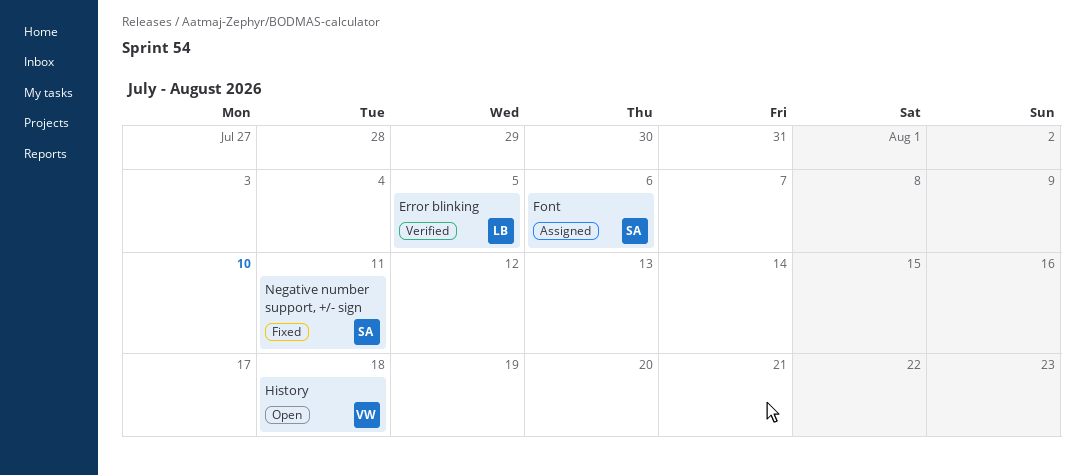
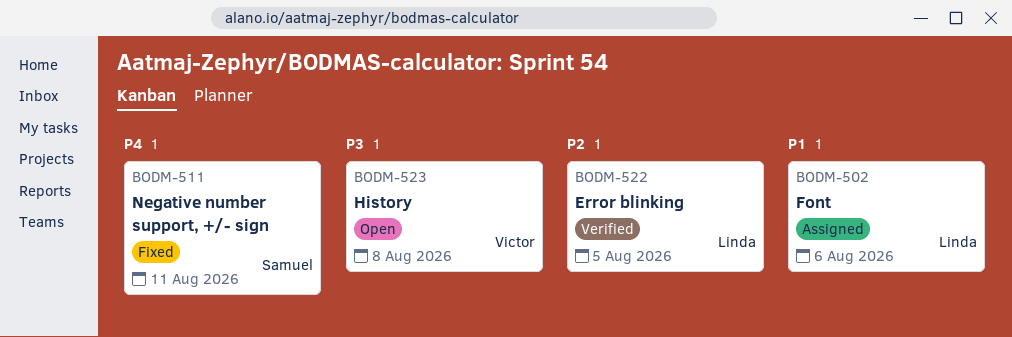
Font, owner: Samuel -> Linda
History, due: Aug 18 -> Aug 8

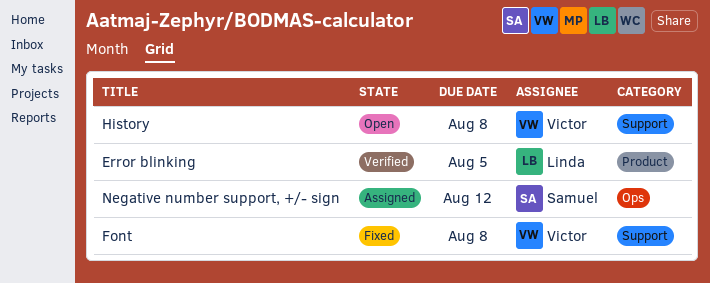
Font, status: Assigned -> Fixed
Font, owner: Linda -> Victor
Font, due: Aug 6 -> Aug 8
Negative number support, +/- sign, status: Fixed -> Assigned
Negative number support, +/- sign, due: Aug 11 -> Aug 12

